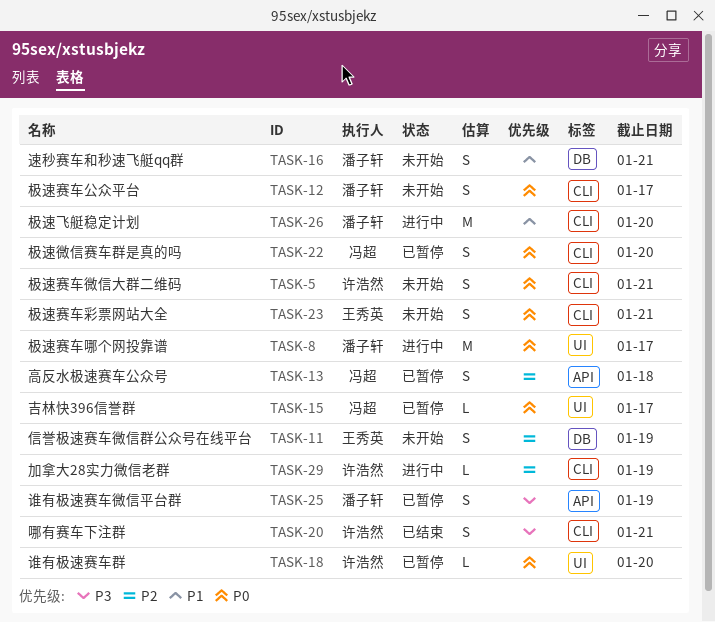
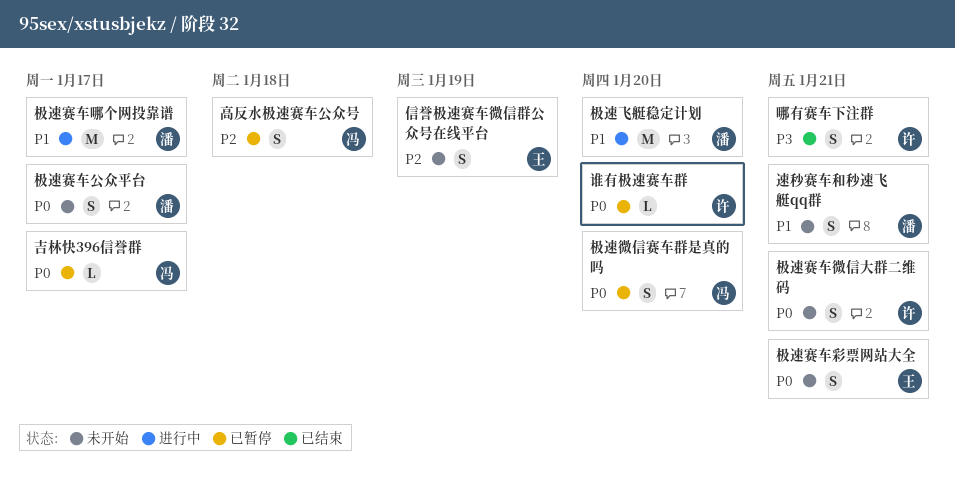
加拿大28实力微信老群: present -> none
极速赛车哪个网投靠谱, priority: P0 -> P1
谁有极速赛车微信平台群: present -> none

